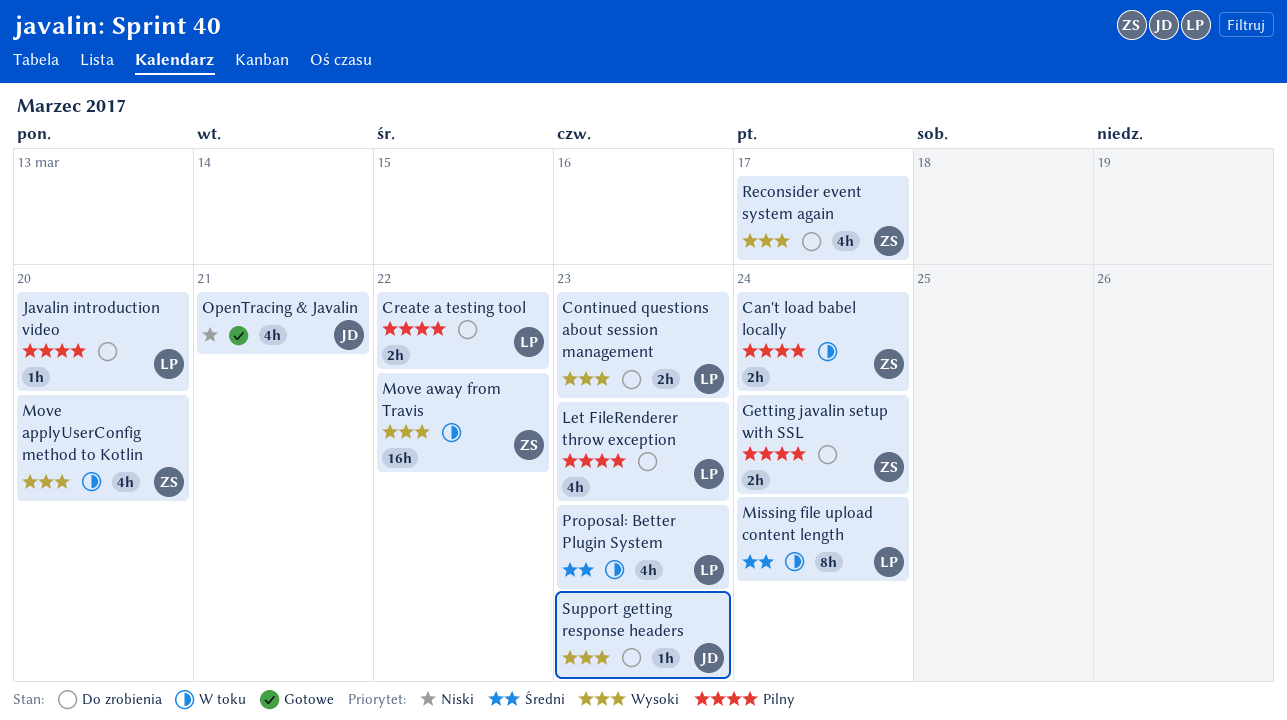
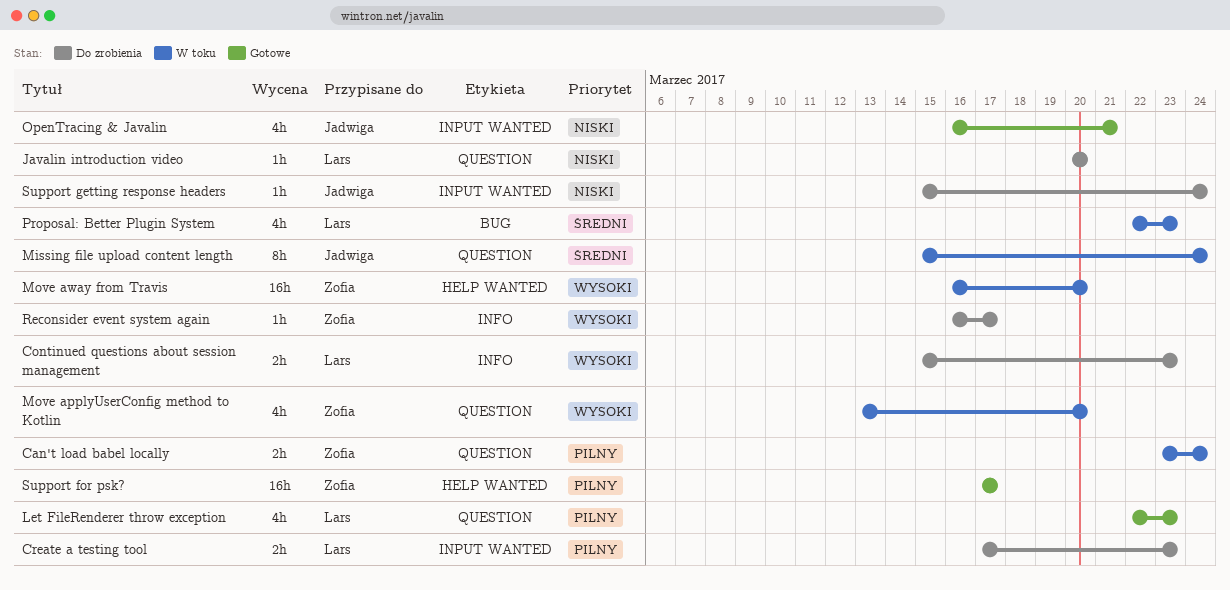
Create a testing tool, due: Mar 22 -> Mar 23
Getting javalin setup with SSL: present -> none
Javalin introduction video, priority: Pilny -> Niski
Let FileRenderer throw exception, status: Do zrobienia -> Gotowe
Missing file upload content length, owner: Lars -> Jadwiga
Move away from Travis, due: Mar 22 -> Mar 20
Reconsider event system again, estimate: 4h -> 1h
Support for psk?: none -> present
Support getting response headers, priority: Wysoki -> Niski
Support getting response headers, due: Mar 23 -> Mar 24

